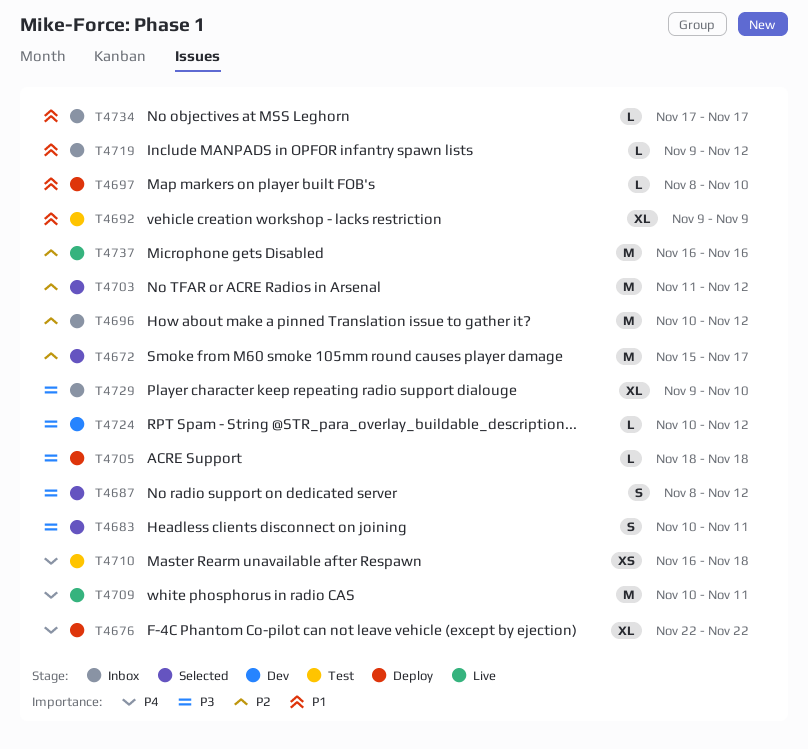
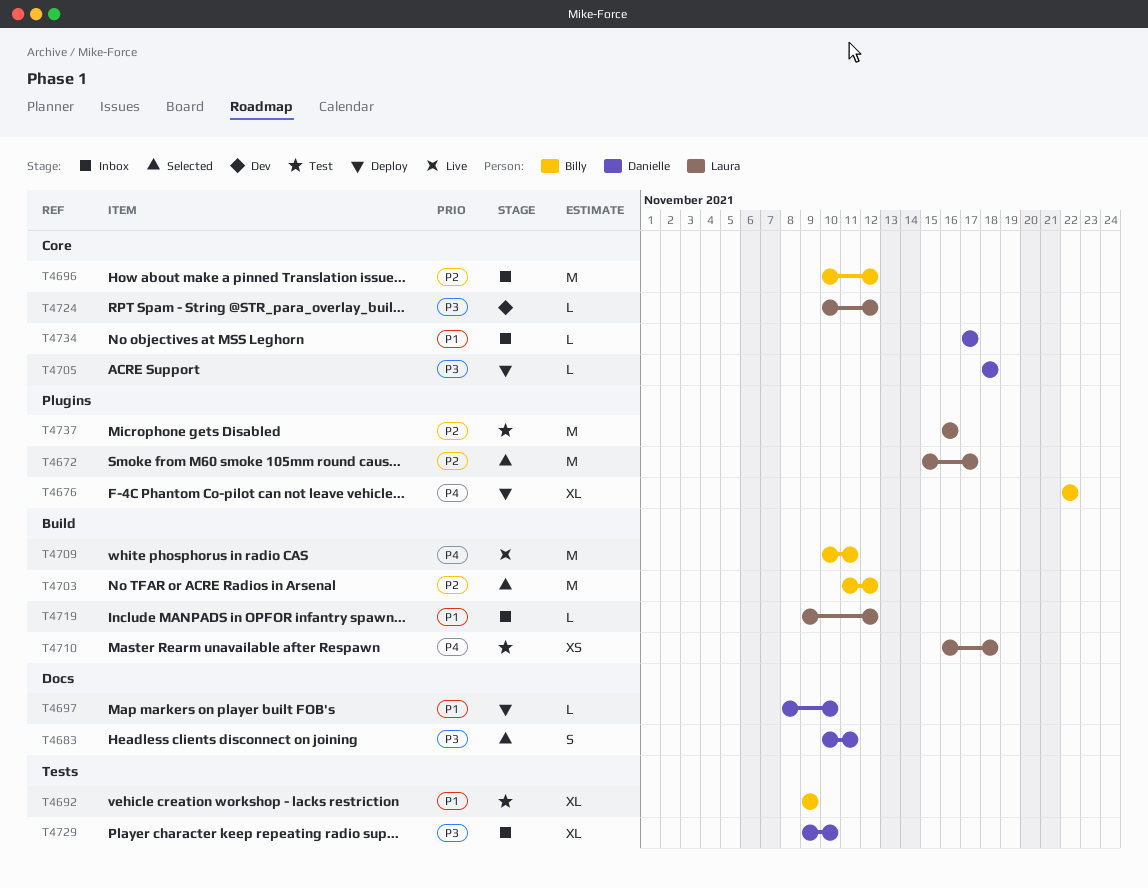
T4687: present -> none
T4737, status: Live -> Test

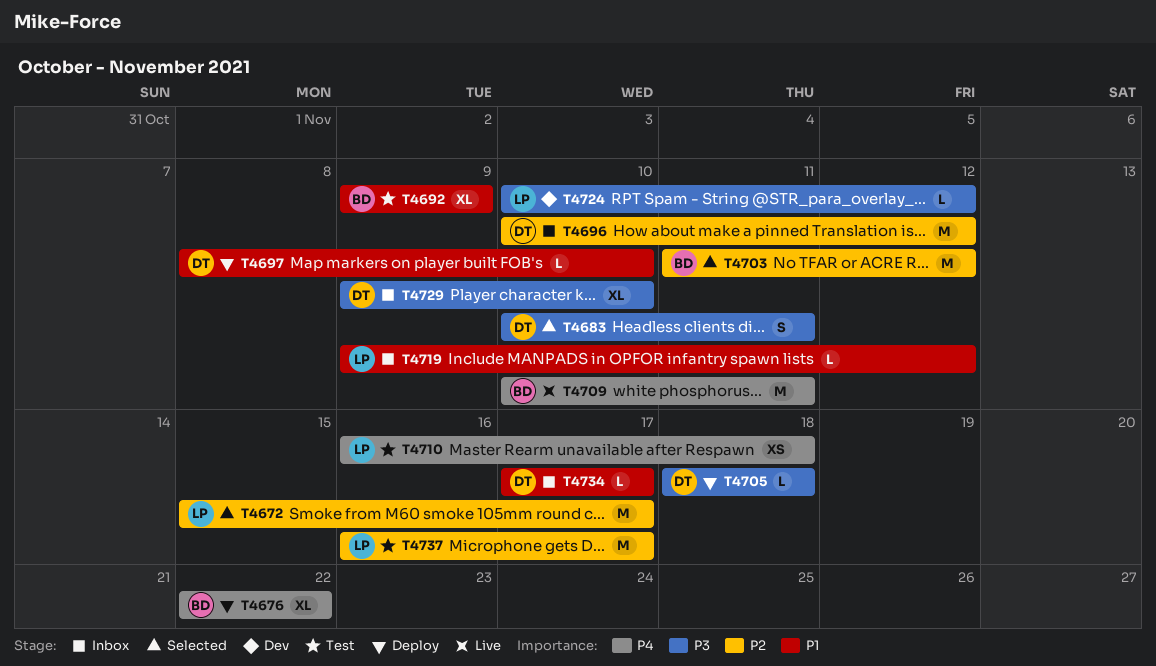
T4696, owner: Billy -> Danielle
T4737, due: Nov 16 -> Nov 17

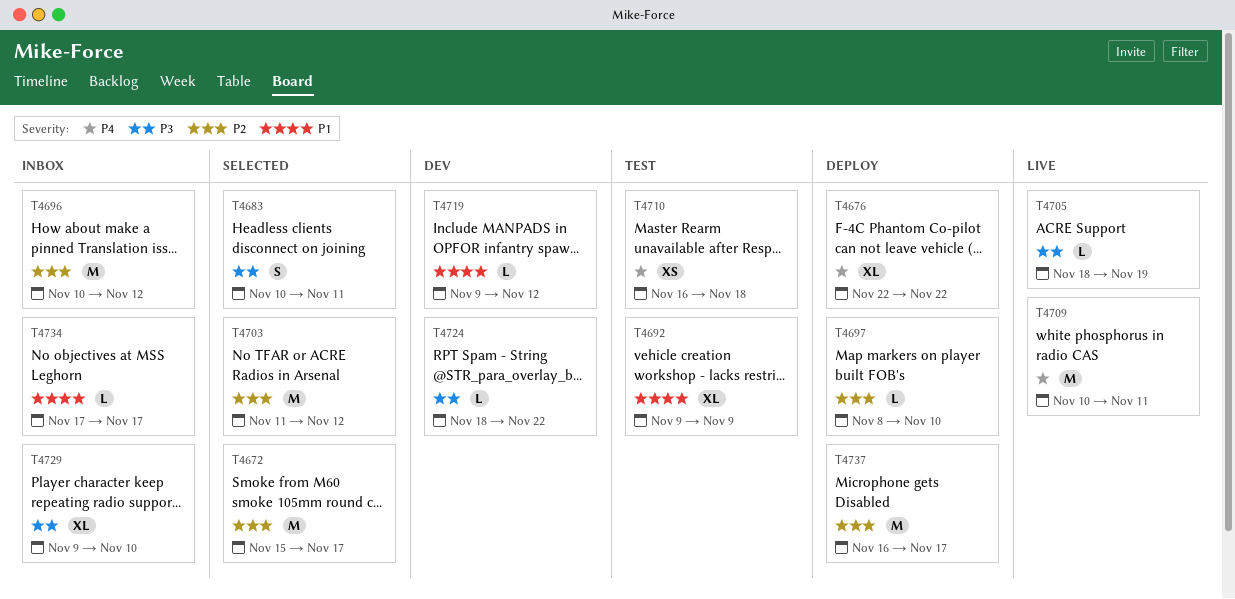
T4697, priority: P1 -> P2
T4705, status: Deploy -> Live
T4705, due: Nov 18 -> Nov 19
T4719, status: Inbox -> Dev
T4724, start: Nov 10 -> Nov 18
T4724, due: Nov 12 -> Nov 22
T4737, status: Test -> Deploy

